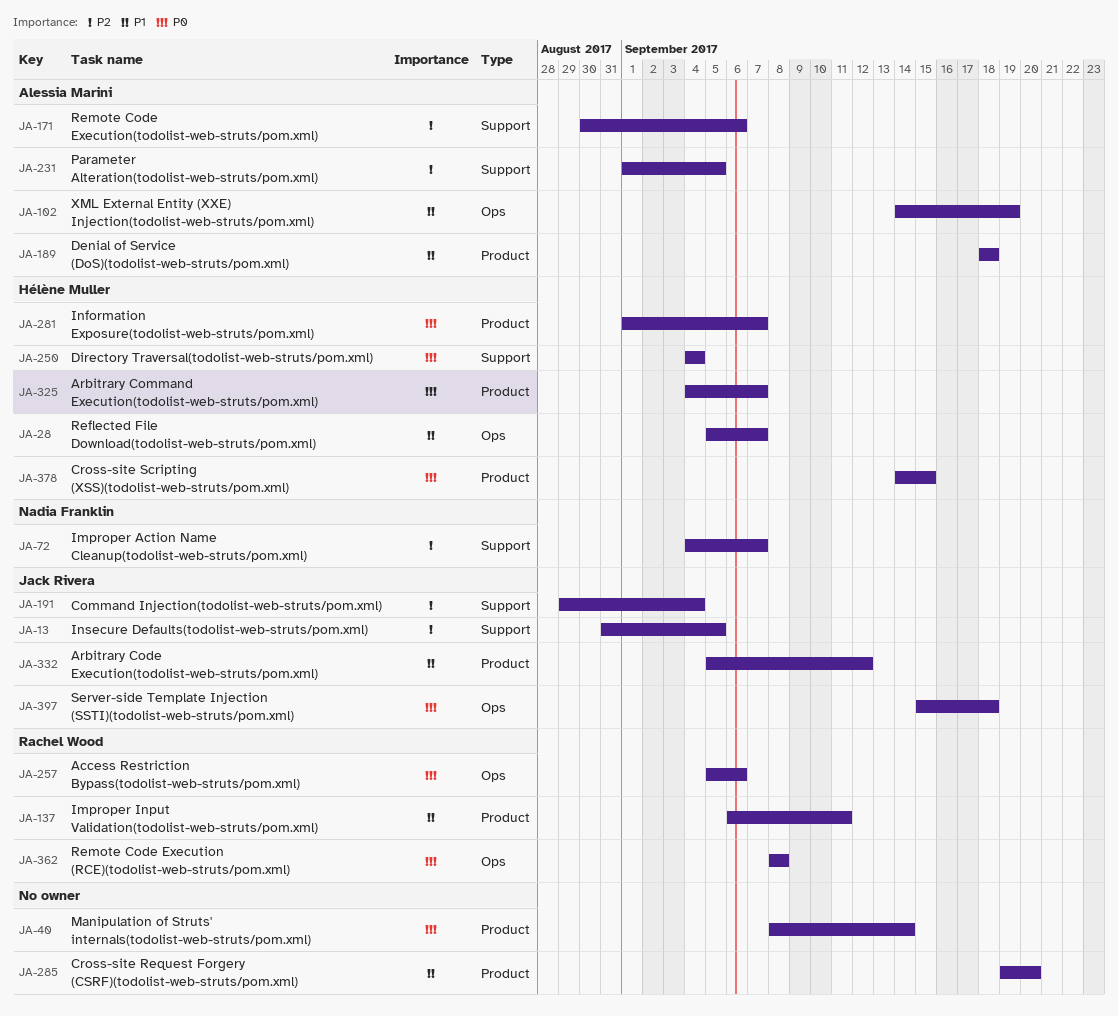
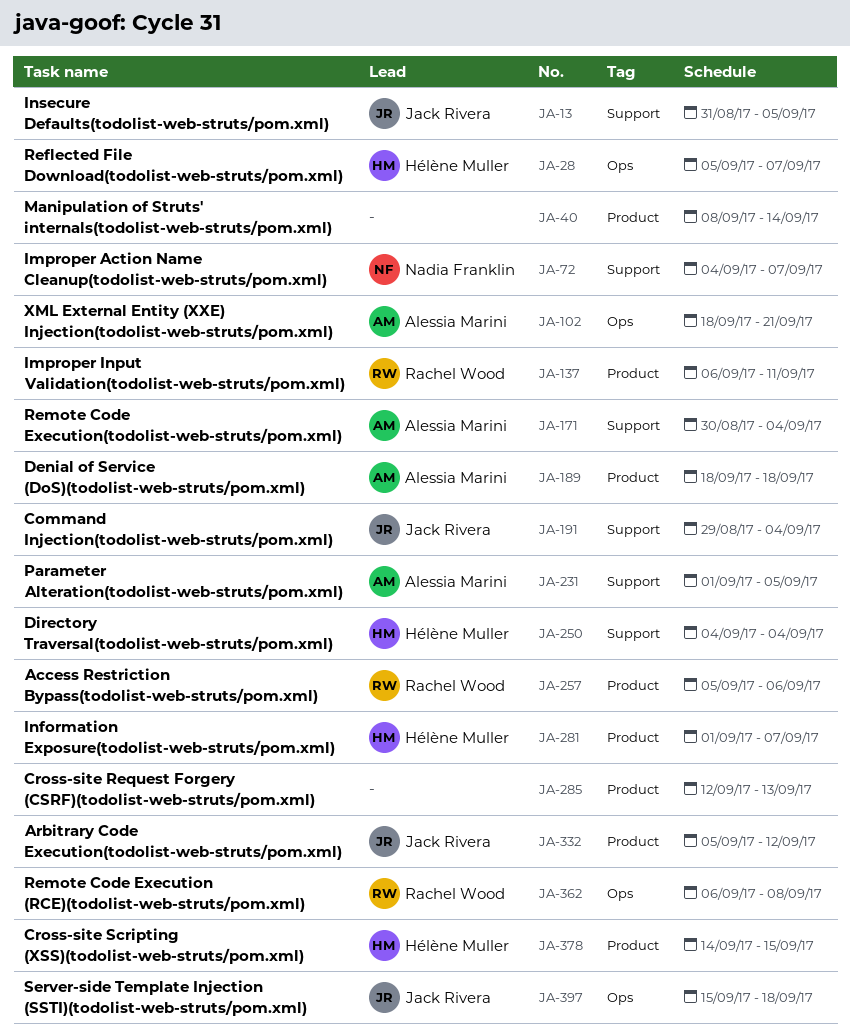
JA-102, start: Sep 14 -> Sep 18
JA-102, due: Sep 19 -> Sep 21
JA-171, due: Sep 6 -> Sep 4
JA-257, label: Ops -> Product
JA-285, start: Sep 19 -> Sep 12
JA-285, due: Sep 20 -> Sep 13
JA-325: present -> none
JA-362, start: Sep 8 -> Sep 6

